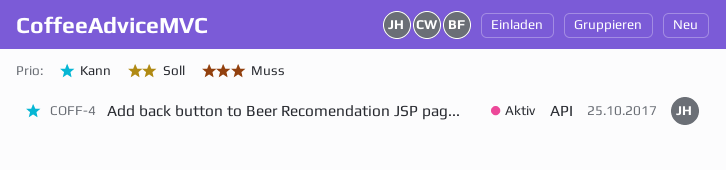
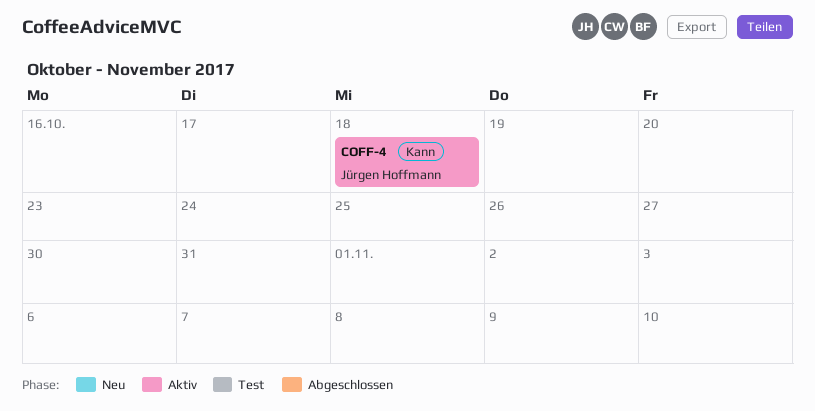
COFF-4, due: Oct 25 -> Oct 18

